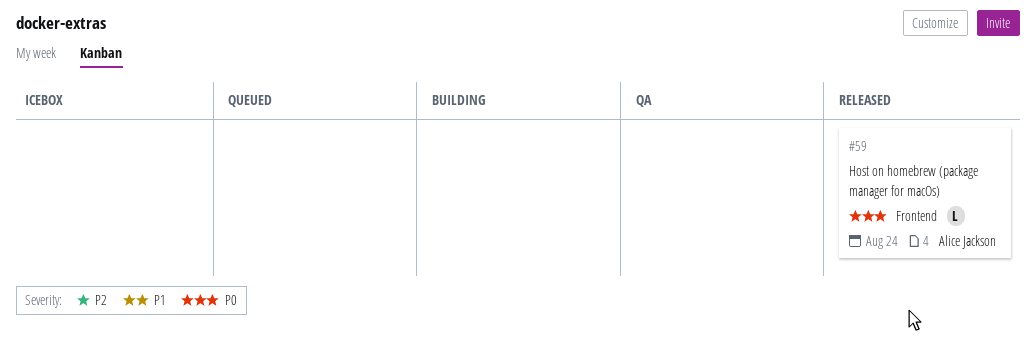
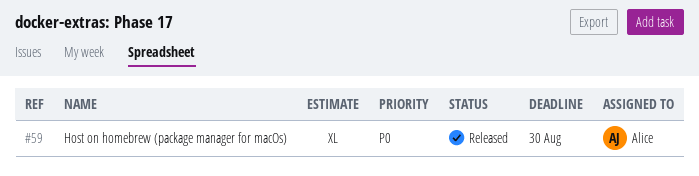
#59, estimate: L -> XL
#59, due: Aug 24 -> Aug 30

